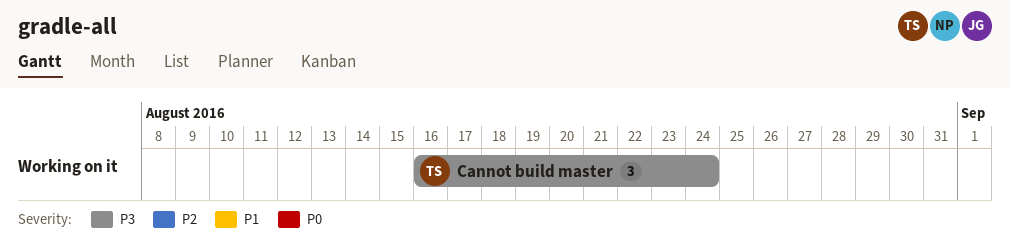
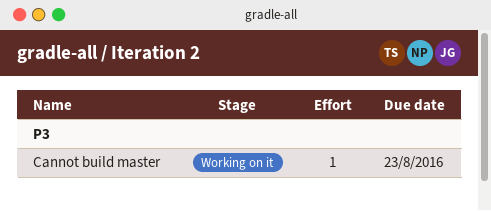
Cannot build master, estimate: 3 -> 1
Cannot build master, due: Aug 24 -> Aug 23

